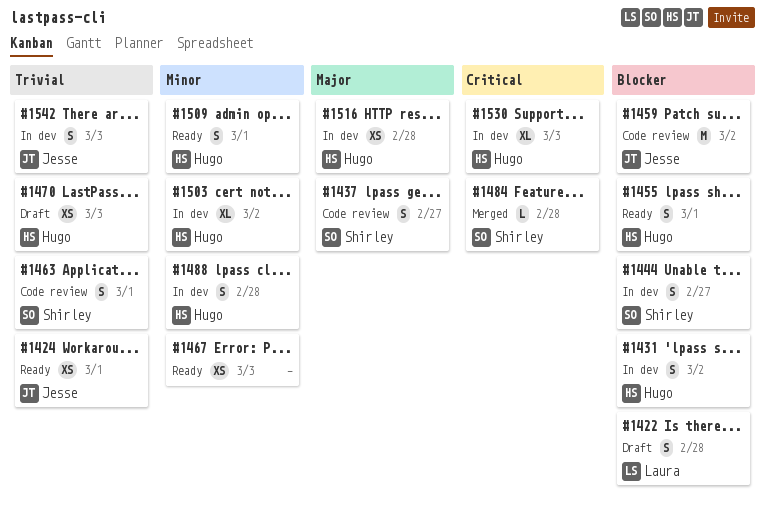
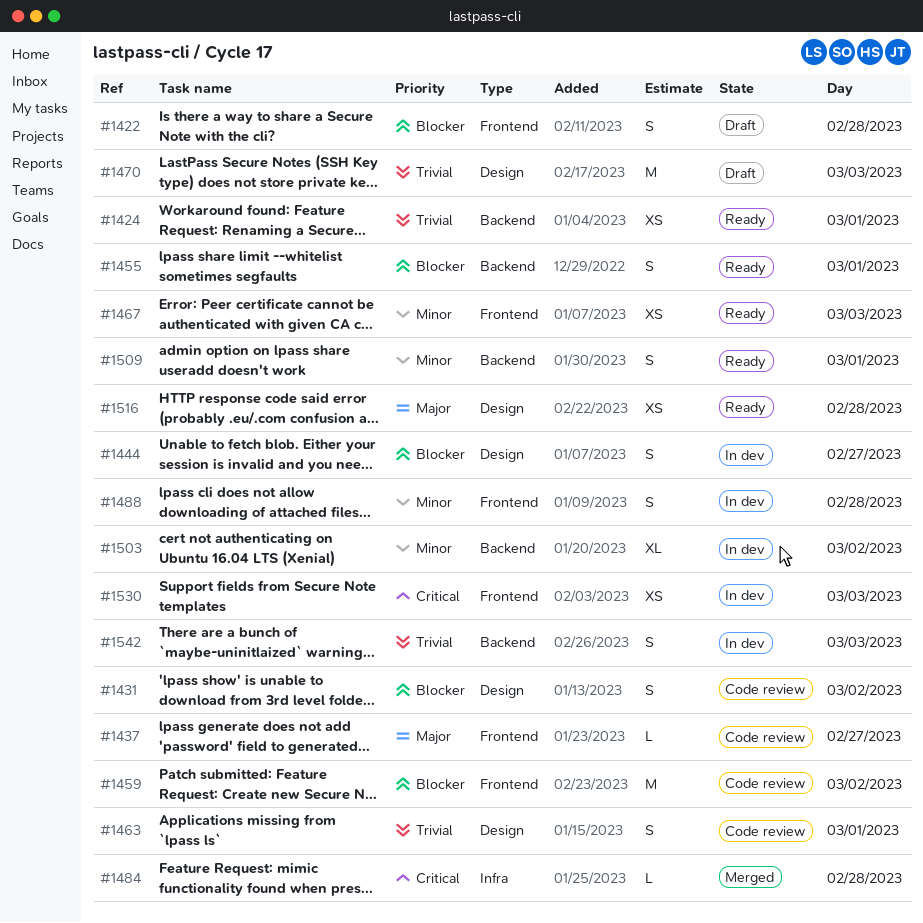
#1431, status: In dev -> Code review
#1437, estimate: S -> L
#1470, estimate: XS -> M
#1516, status: In dev -> Ready
#1530, estimate: XL -> XS

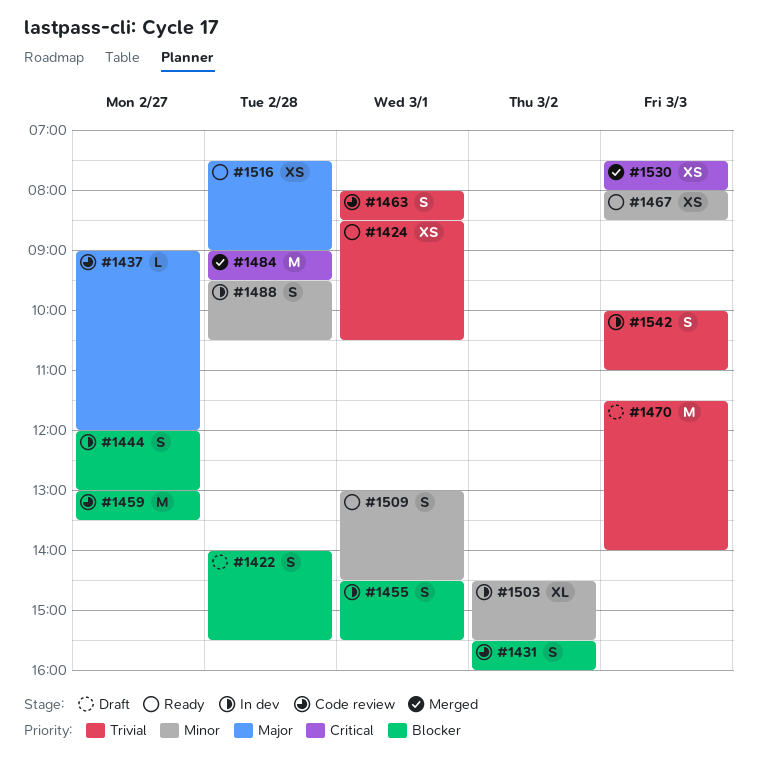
#1455, status: Ready -> In dev
#1459, day: Mar 2 -> Feb 27
#1484, estimate: L -> M
#1530, status: In dev -> Merged

